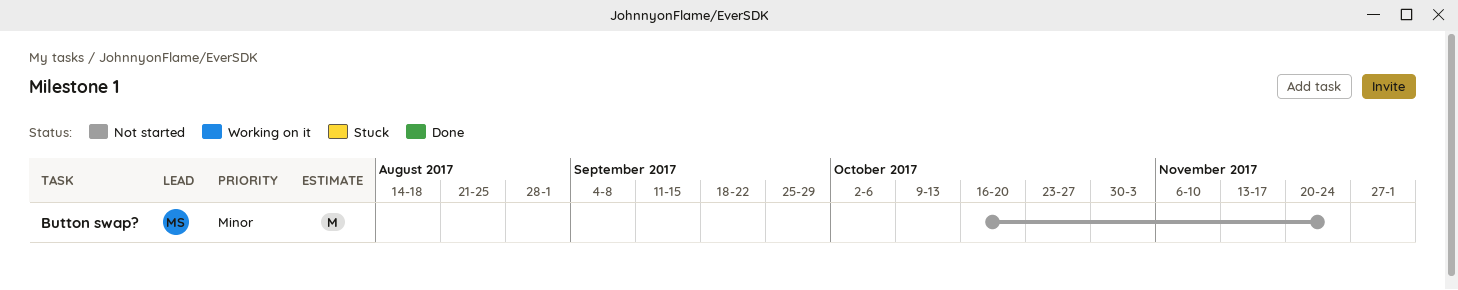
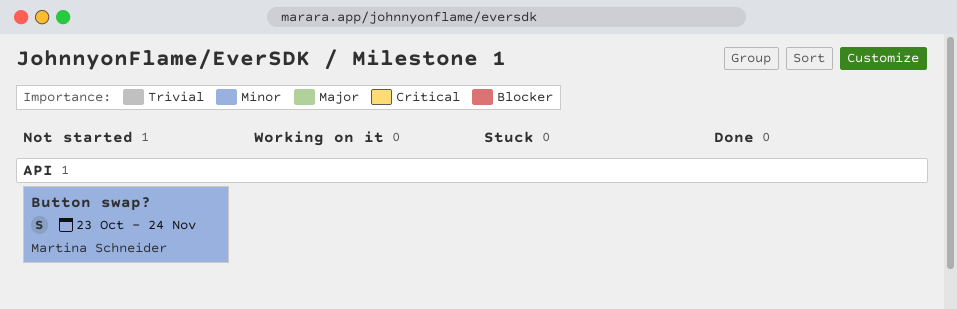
Button swap?, estimate: M -> S
Button swap?, start: Oct 16 -> Oct 23

